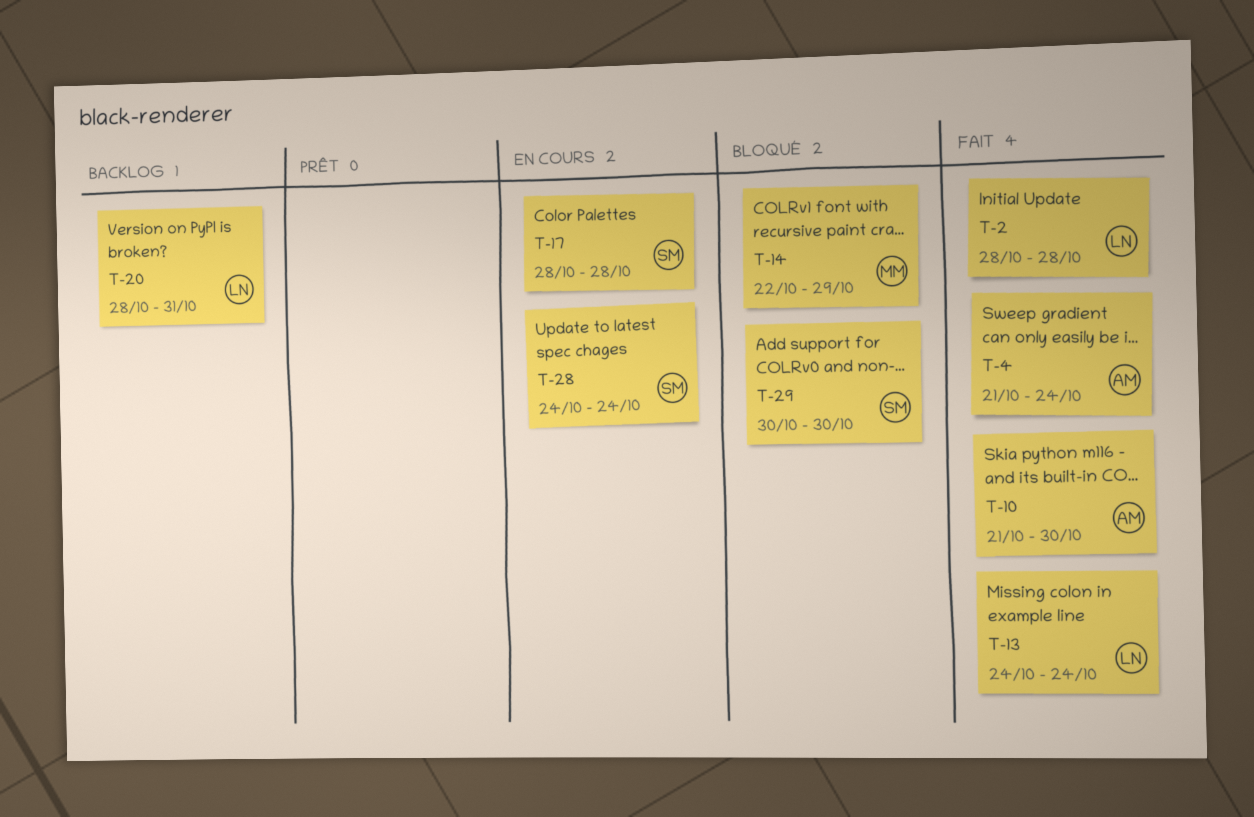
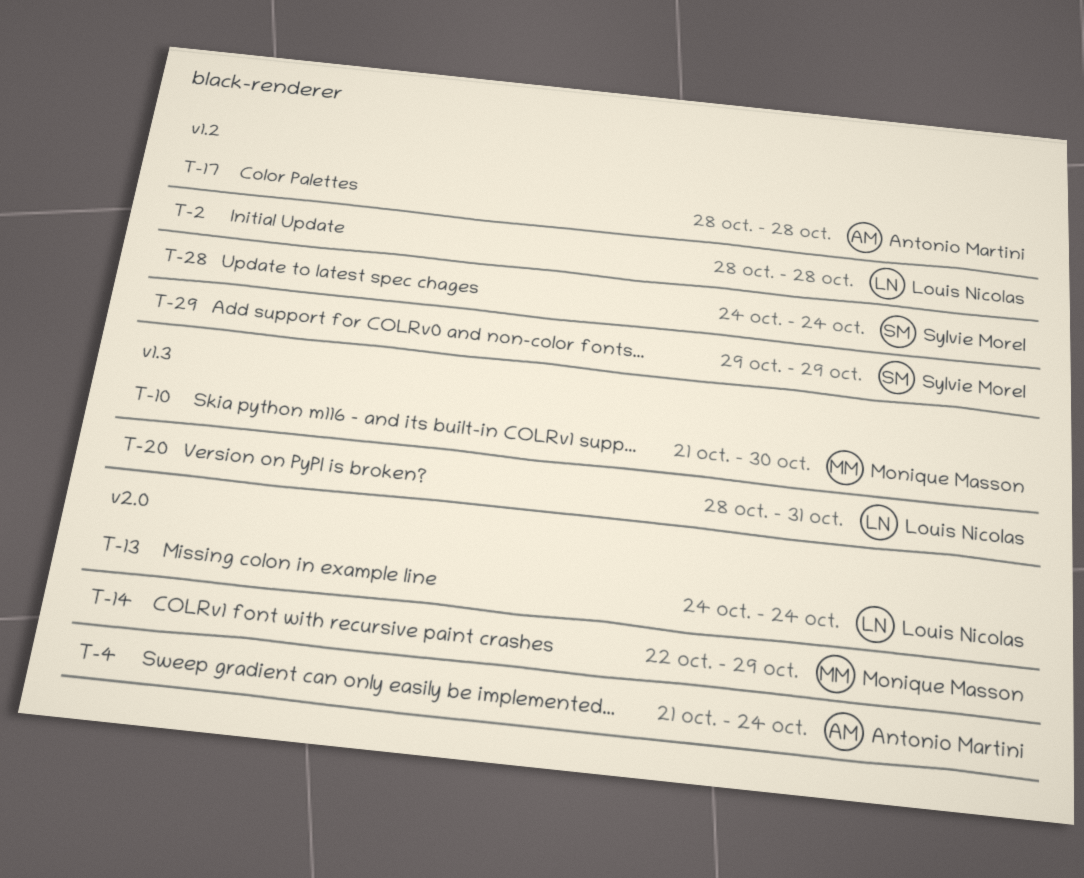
T-10, owner: Antonio Martini -> Monique Masson
T-17, owner: Sylvie Morel -> Antonio Martini
T-29, start: Oct 30 -> Oct 29
T-29, due: Oct 30 -> Oct 29

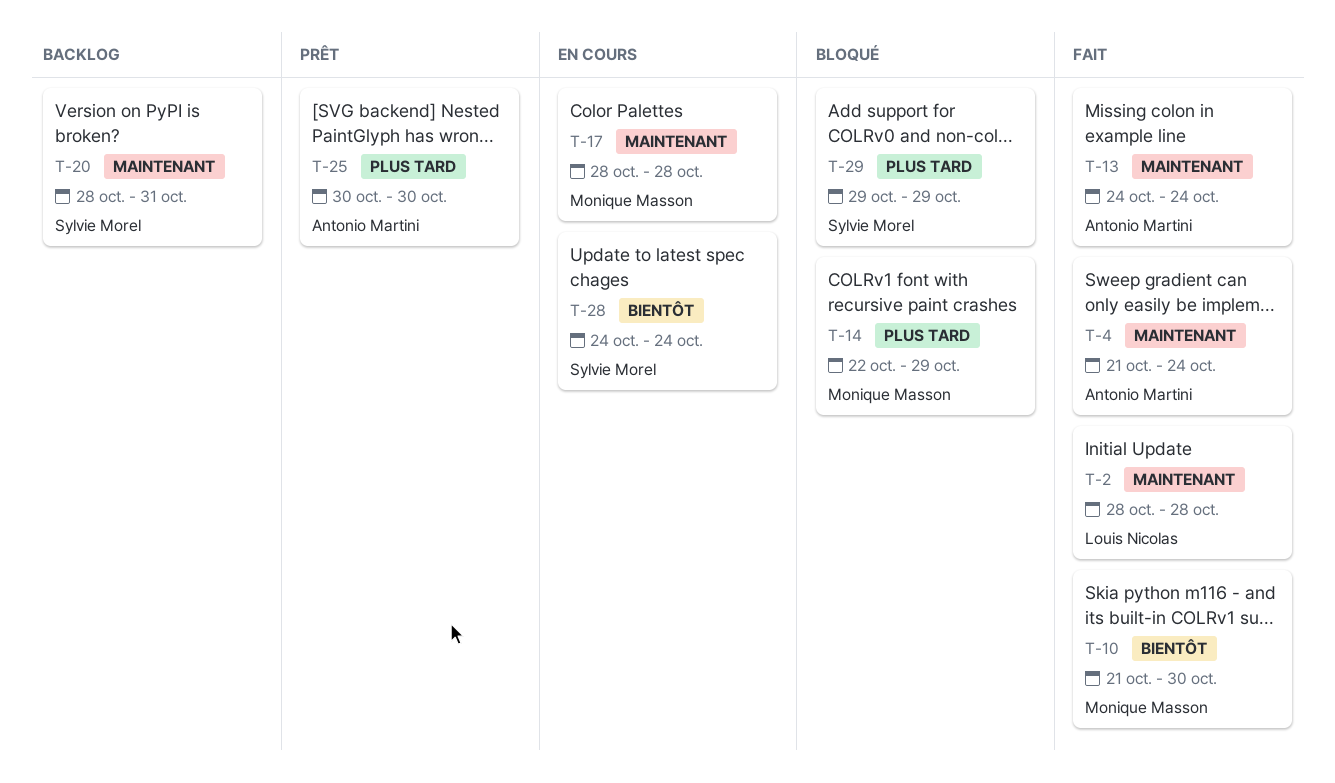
T-13, owner: Louis Nicolas -> Antonio Martini
T-17, owner: Antonio Martini -> Monique Masson
T-20, owner: Louis Nicolas -> Sylvie Morel
T-25: none -> present

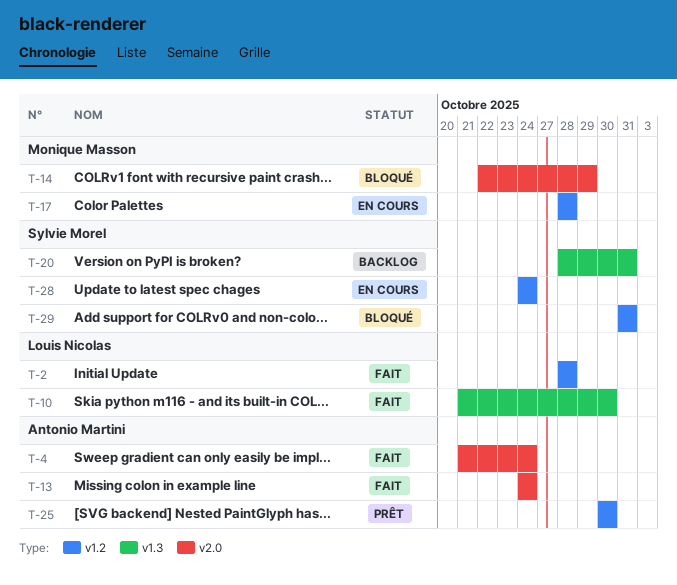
T-10, owner: Monique Masson -> Louis Nicolas
T-29, start: Oct 29 -> Oct 31
T-29, due: Oct 29 -> Oct 31

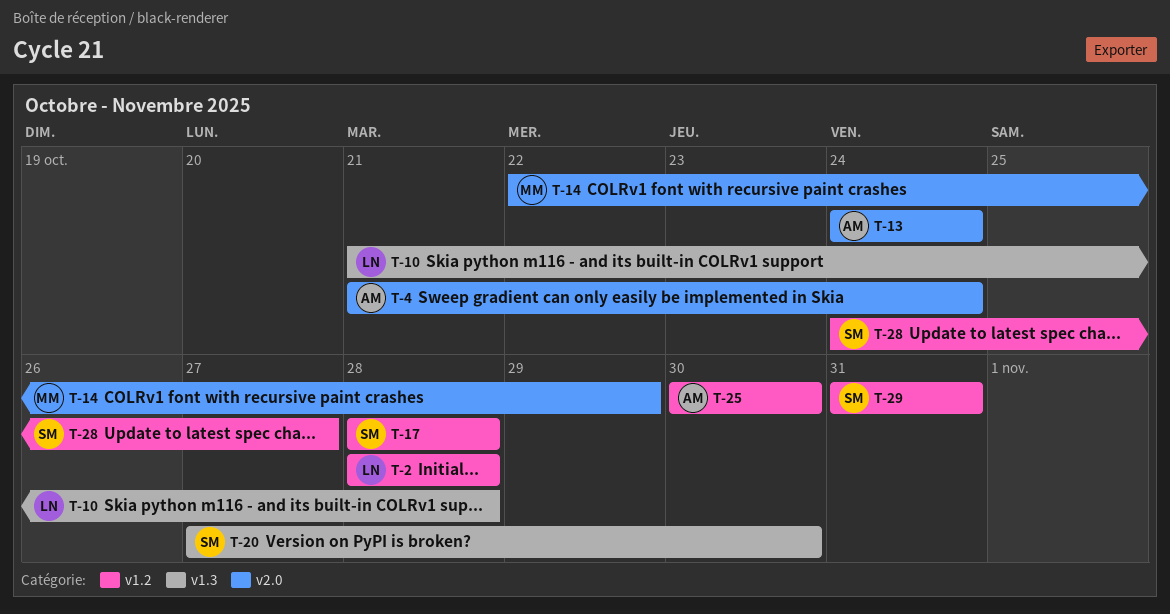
T-10, due: Oct 30 -> Oct 28
T-17, owner: Monique Masson -> Sylvie Morel
T-20, start: Oct 28 -> Oct 27
T-20, due: Oct 31 -> Oct 30
T-28, due: Oct 24 -> Oct 27

